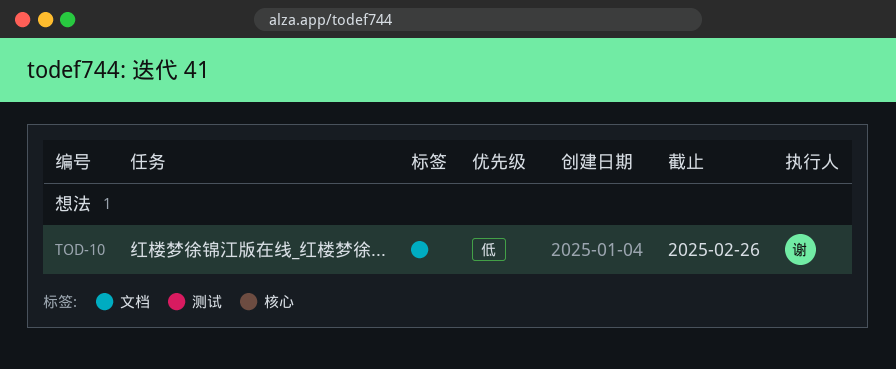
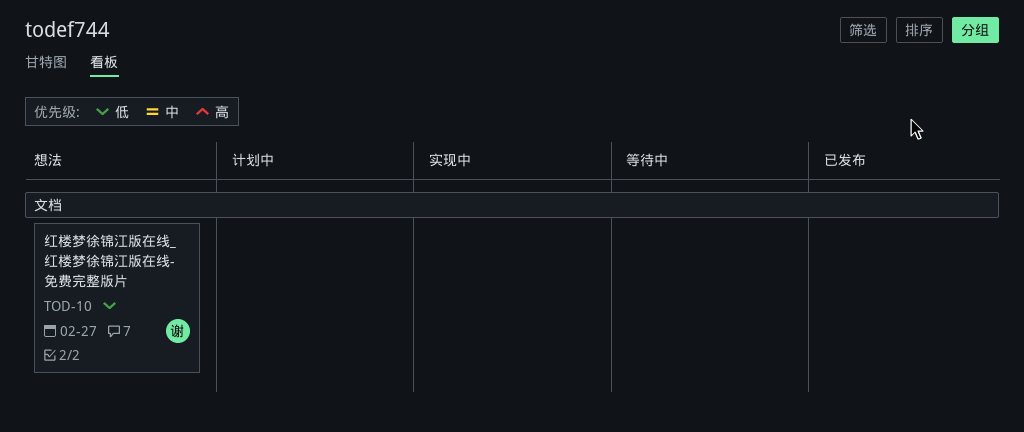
TOD-10, due: Feb 26 -> Feb 27

